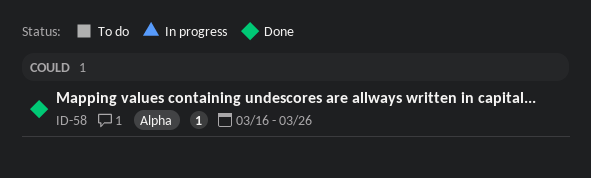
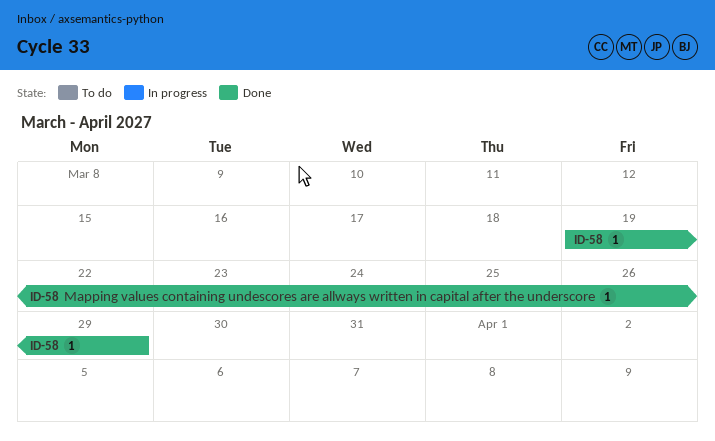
ID-58, start: Mar 16 -> Mar 19
ID-58, due: Mar 26 -> Mar 29

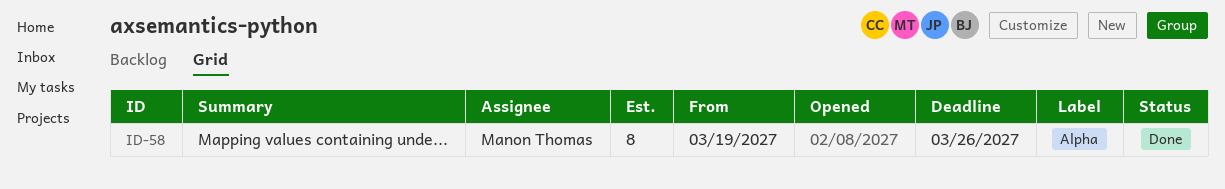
ID-58, estimate: 1 -> 8
ID-58, due: Mar 29 -> Mar 26

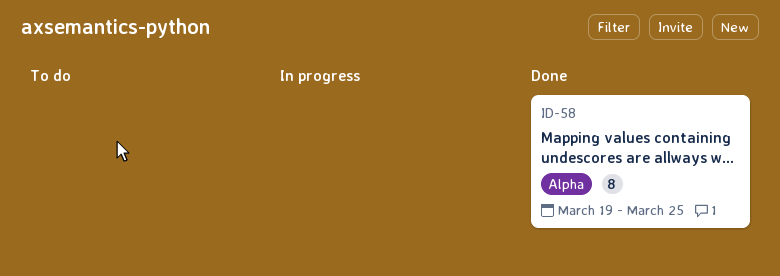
ID-58, due: Mar 26 -> Mar 25

